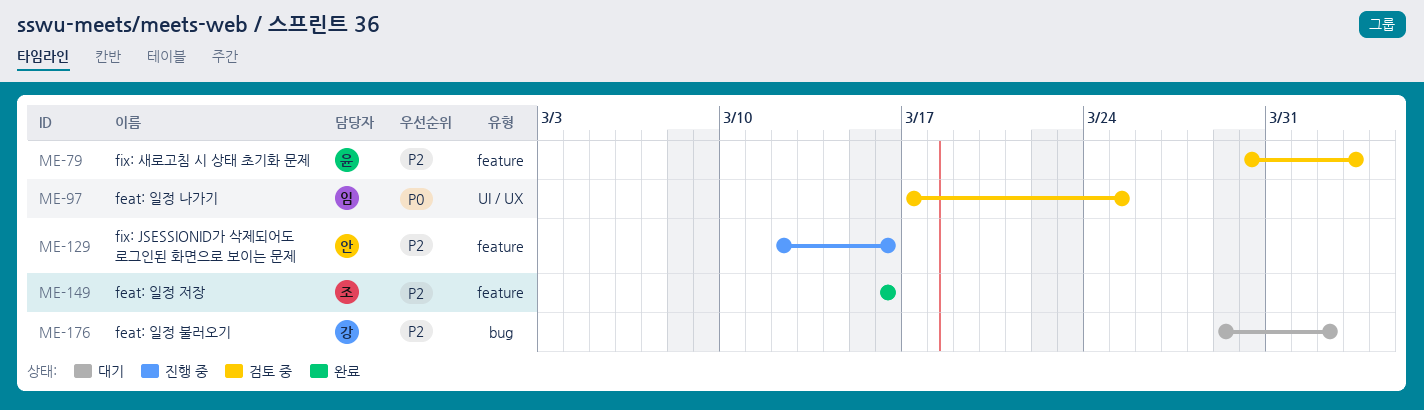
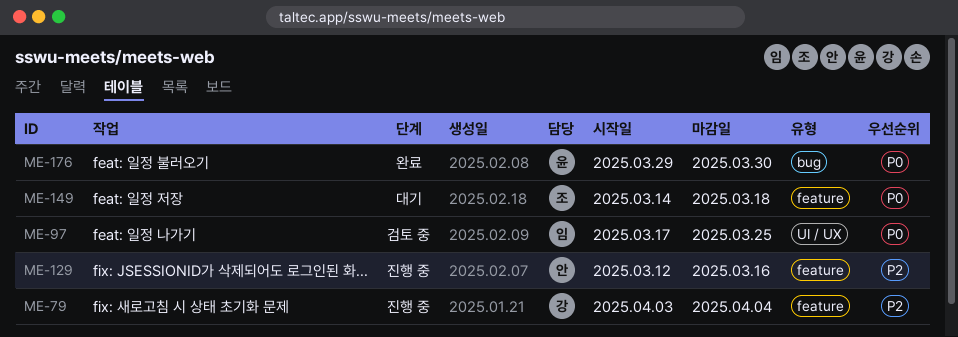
ME-79, status: 검토 중 -> 진행 중
ME-79, owner: 윤 -> 강
ME-79, start: Mar 30 -> Apr 3
ME-79, due: Apr 3 -> Apr 4
ME-149, status: 완료 -> 대기
ME-149, priority: P2 -> P0
ME-149, start: Mar 16 -> Mar 14
ME-149, due: Mar 16 -> Mar 18
ME-176, status: 대기 -> 완료
ME-176, owner: 강 -> 윤
ME-176, priority: P2 -> P0
ME-176, due: Apr 2 -> Mar 30

